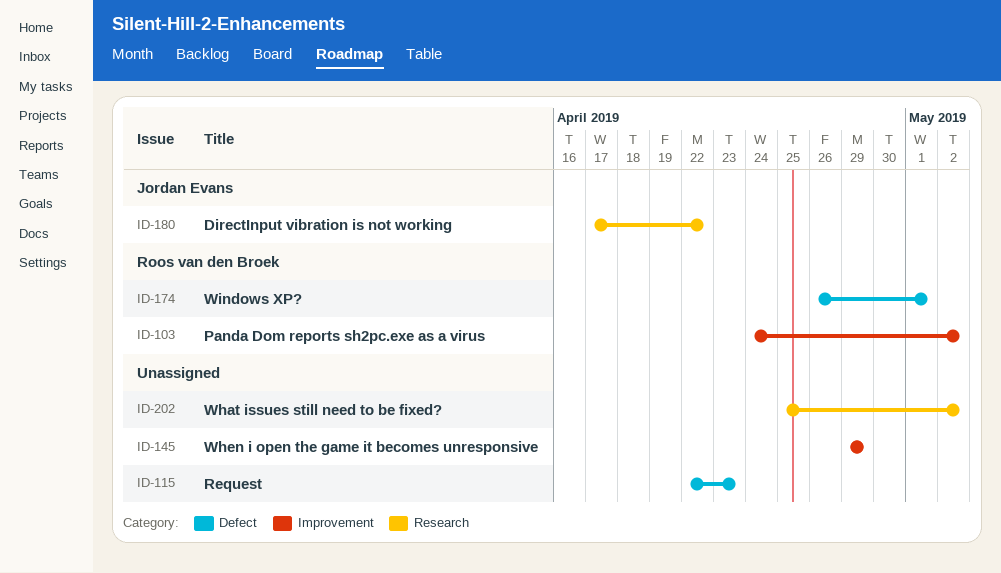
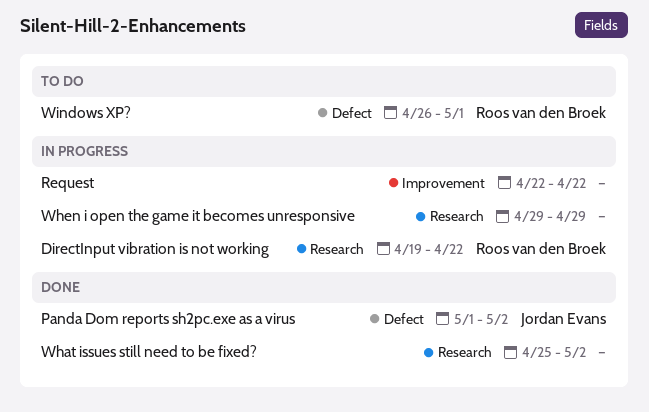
DirectInput vibration is not working, owner: Jordan Evans -> Roos van den Broek
DirectInput vibration is not working, start: Apr 17 -> Apr 19
Panda Dom reports sh2pc.exe as a virus, owner: Roos van den Broek -> Jordan Evans
Panda Dom reports sh2pc.exe as a virus, label: Improvement -> Defect
Panda Dom reports sh2pc.exe as a virus, start: Apr 24 -> May 1
Request, label: Defect -> Improvement
Request, due: Apr 23 -> Apr 22
When i open the game it becomes unresponsive, label: Improvement -> Research

